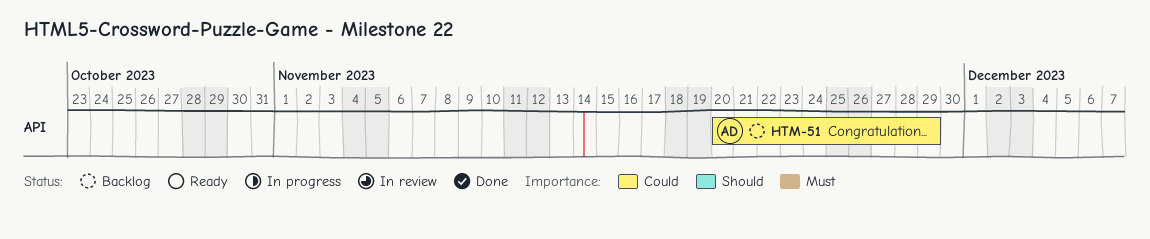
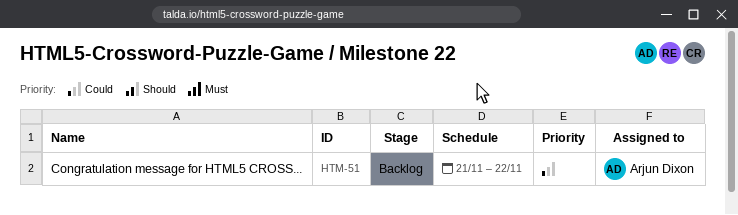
HTM-51, start: Nov 20 -> Nov 21
HTM-51, due: Nov 29 -> Nov 22

